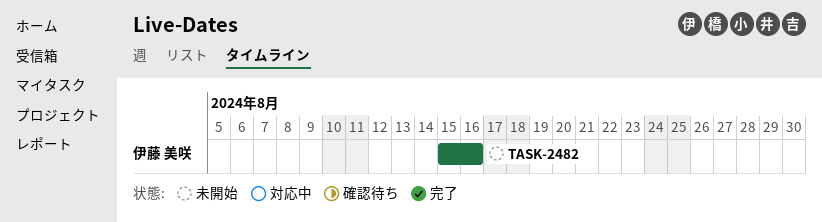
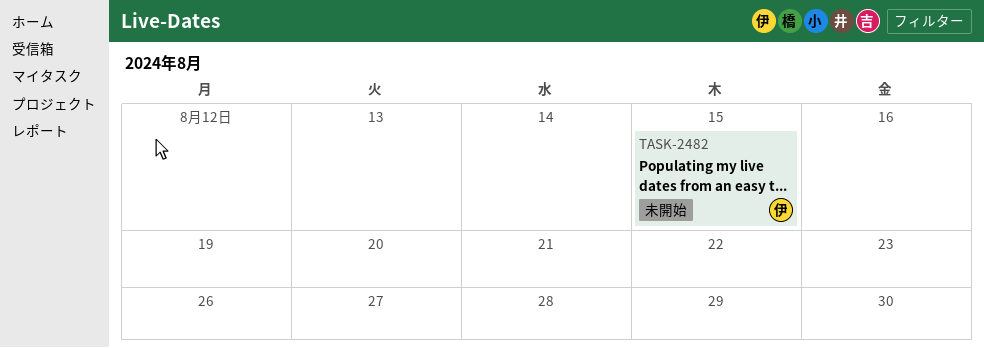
TASK-2482, due: Aug 16 -> Aug 15

